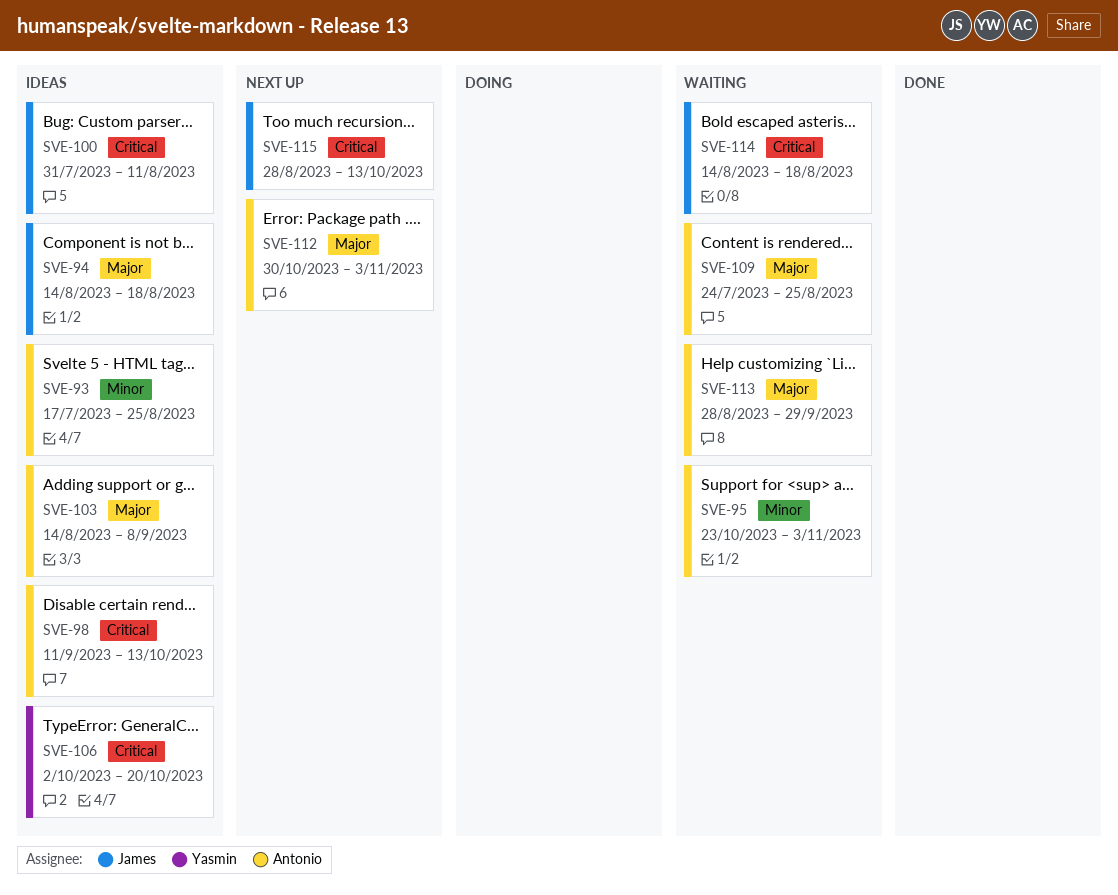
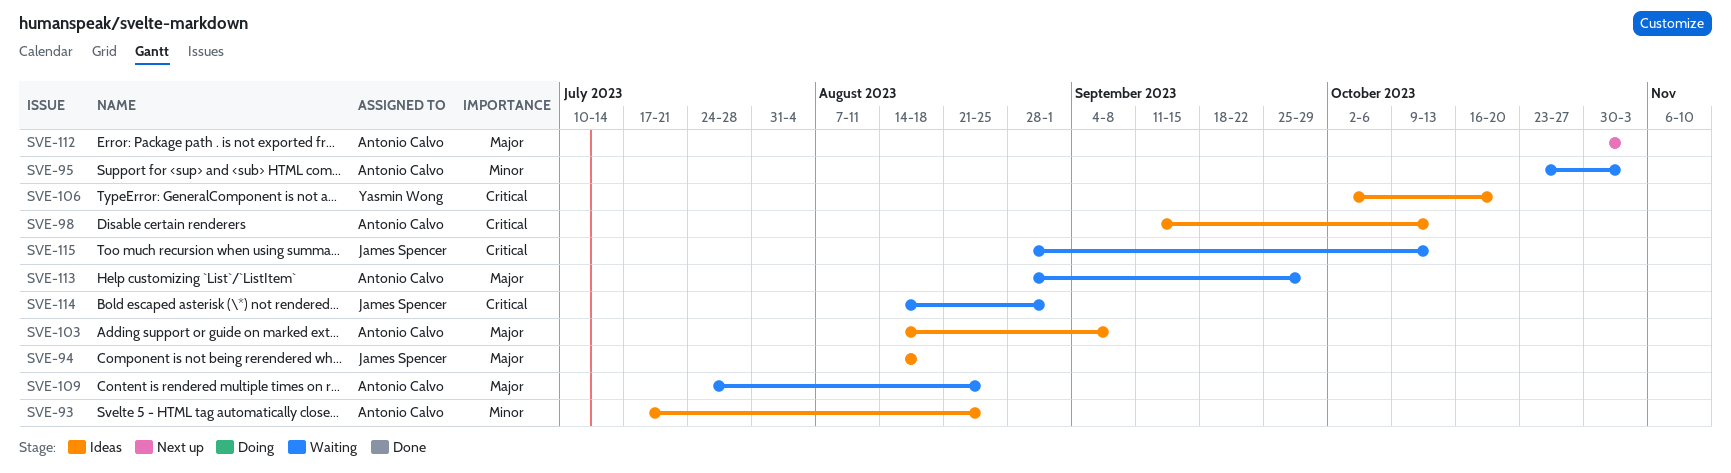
SVE-100: present -> none
SVE-114, due: Aug 18 -> Sep 1
SVE-115, status: Next up -> Waiting

